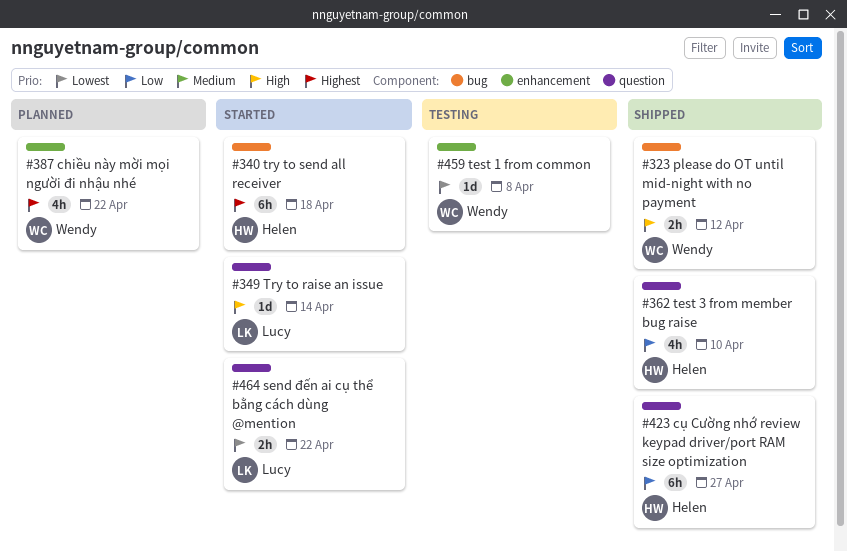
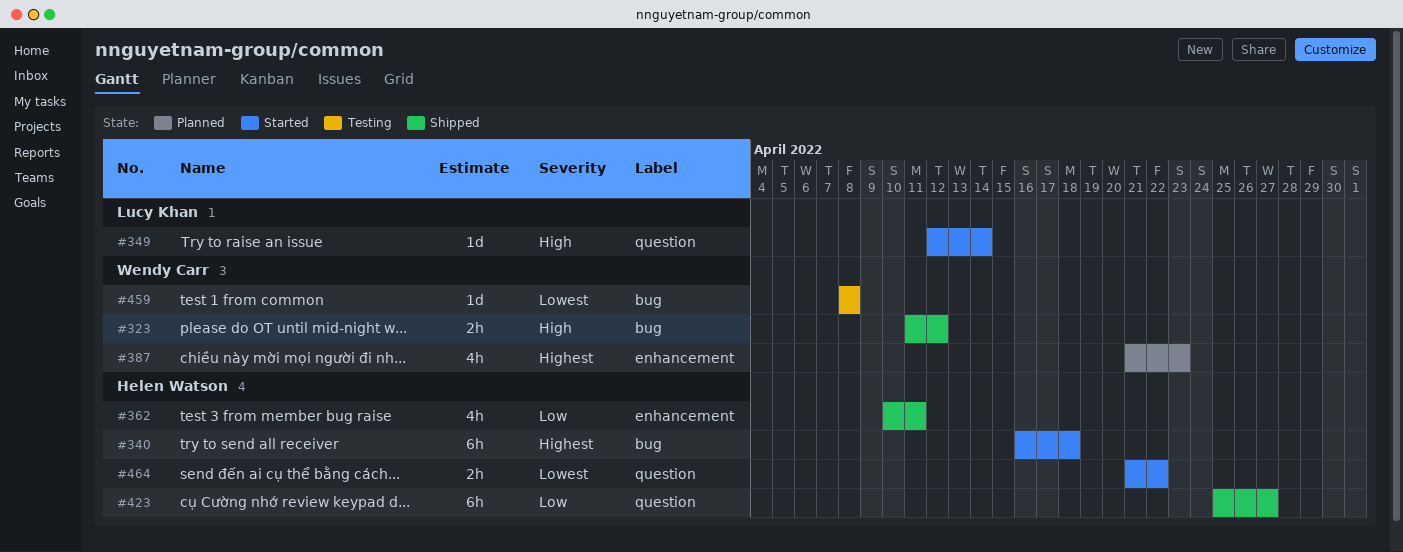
#362, label: question -> enhancement
#362, due: Apr 10 -> Apr 11
#387, due: Apr 22 -> Apr 23
#459, label: enhancement -> bug
#464, owner: Lucy Khan -> Helen Watson

